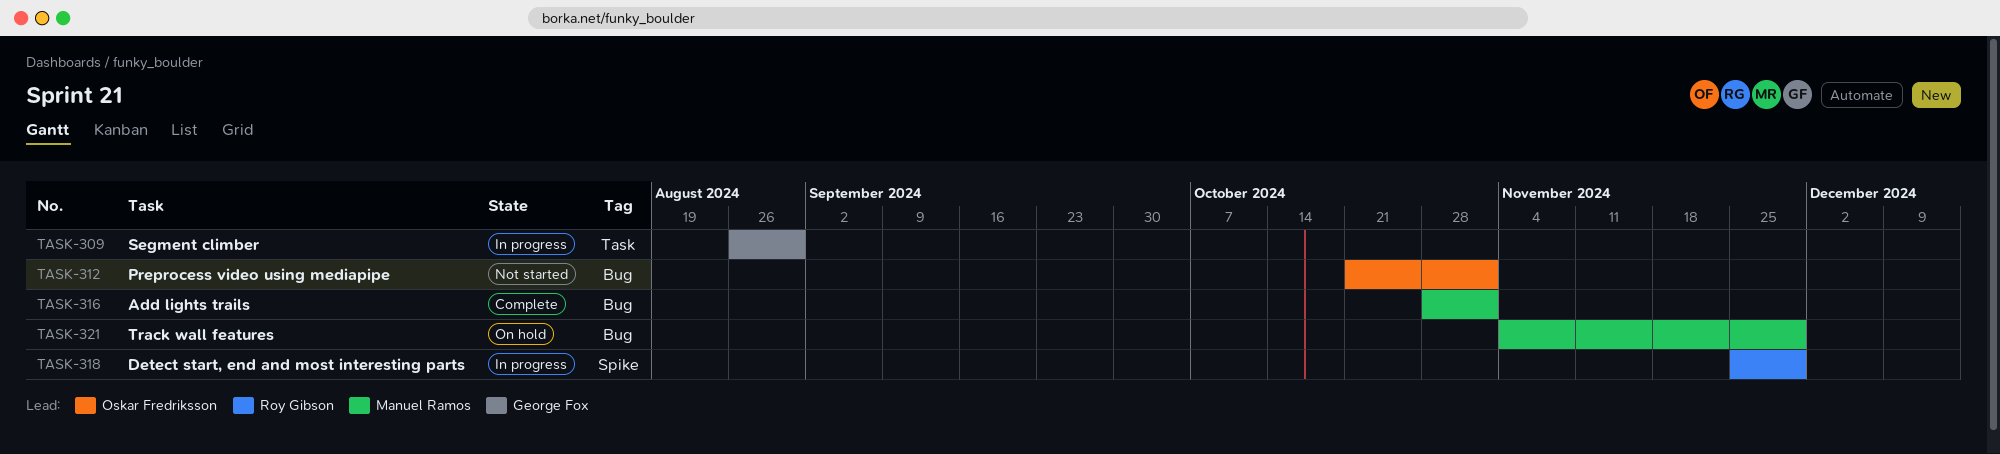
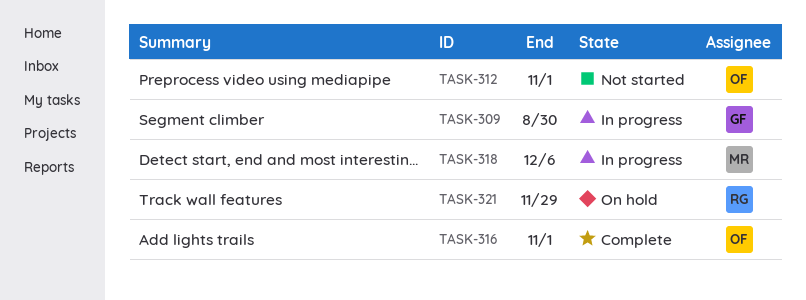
TASK-316, owner: Manuel Ramos -> Oskar Fredriksson
TASK-318, owner: Roy Gibson -> Manuel Ramos
TASK-318, due: Nov 29 -> Dec 6
TASK-321, owner: Manuel Ramos -> Roy Gibson

